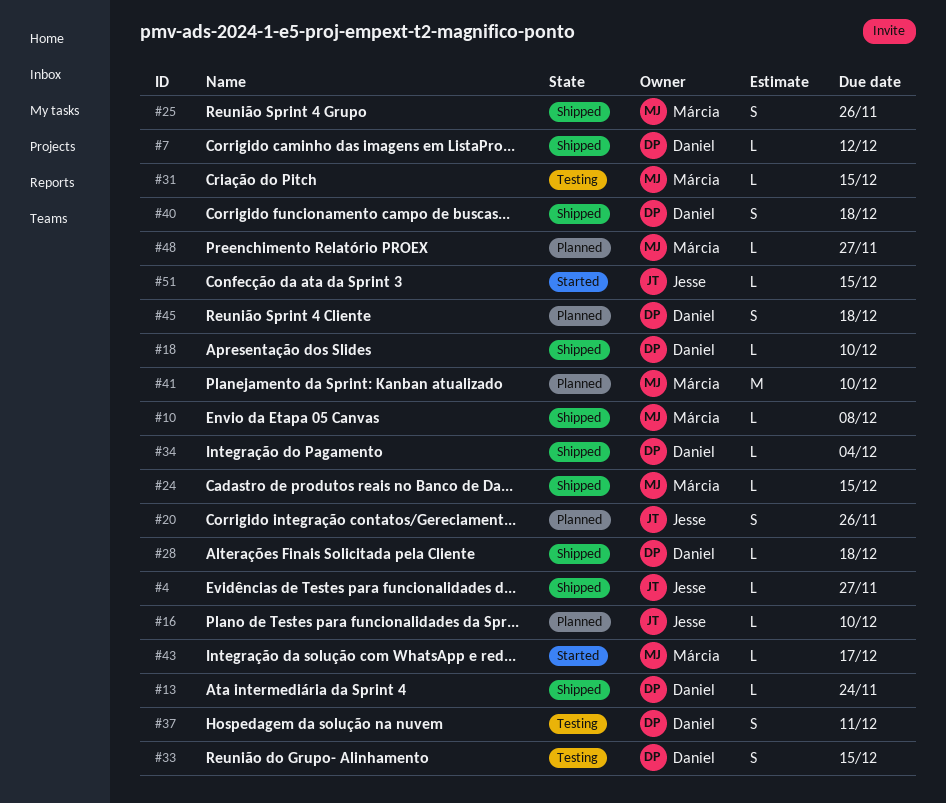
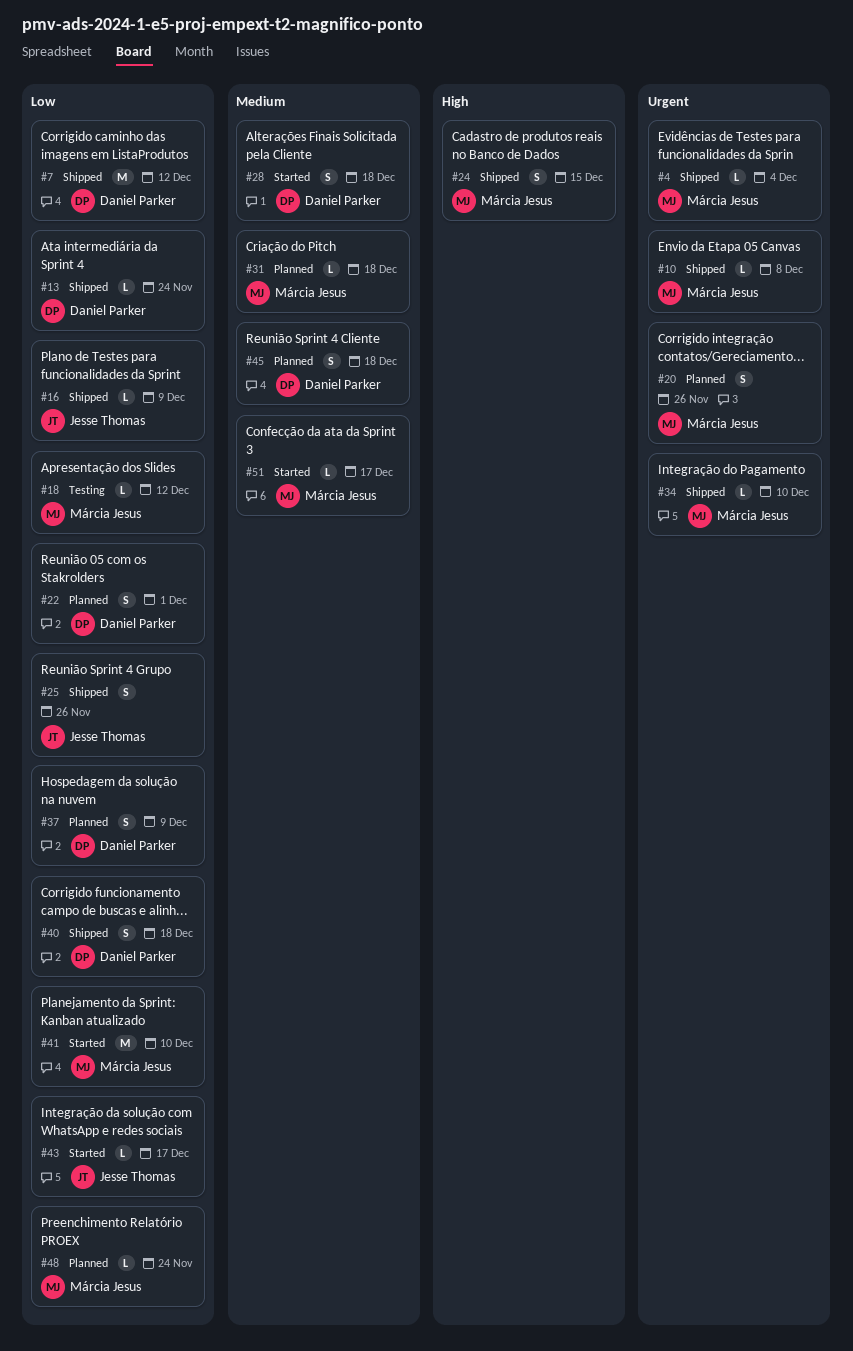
#4, owner: Jesse Thomas -> Márcia Jesus
#4, due: Nov 27 -> Dec 4
#7, estimate: L -> M
#16, status: Planned -> Shipped
#16, due: Dec 10 -> Dec 9
#18, status: Shipped -> Testing
#18, owner: Daniel Parker -> Márcia Jesus
#18, due: Dec 10 -> Dec 12
#20, owner: Jesse Thomas -> Márcia Jesus
#22: none -> present
#24, estimate: L -> S
#25, owner: Márcia Jesus -> Jesse Thomas
#28, status: Shipped -> Started
#28, estimate: L -> S
#31, status: Testing -> Planned
#31, due: Dec 15 -> Dec 18
#33: present -> none
#34, owner: Daniel Parker -> Márcia Jesus
#34, due: Dec 4 -> Dec 10
#37, status: Testing -> Planned
#37, due: Dec 11 -> Dec 9
#41, status: Planned -> Started
#43, owner: Márcia Jesus -> Jesse Thomas
#48, due: Nov 27 -> Nov 24
#51, owner: Jesse Thomas -> Márcia Jesus
#51, due: Dec 15 -> Dec 17

